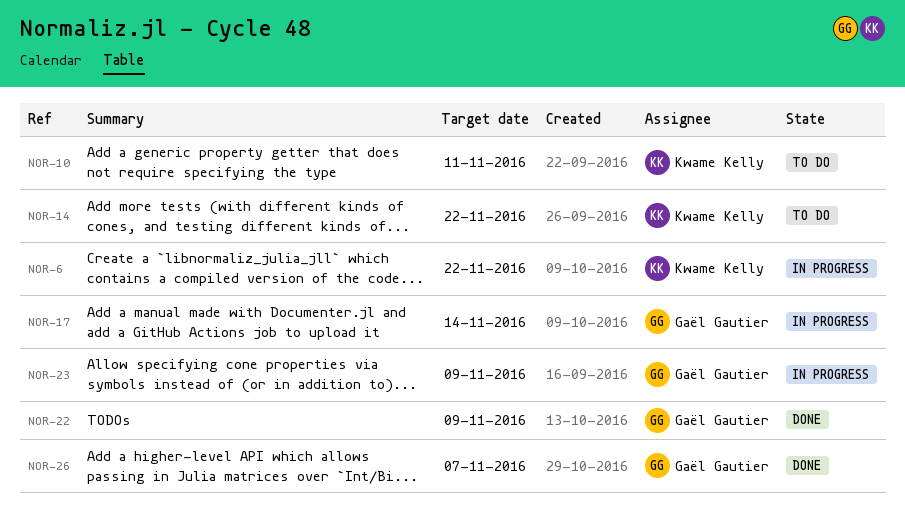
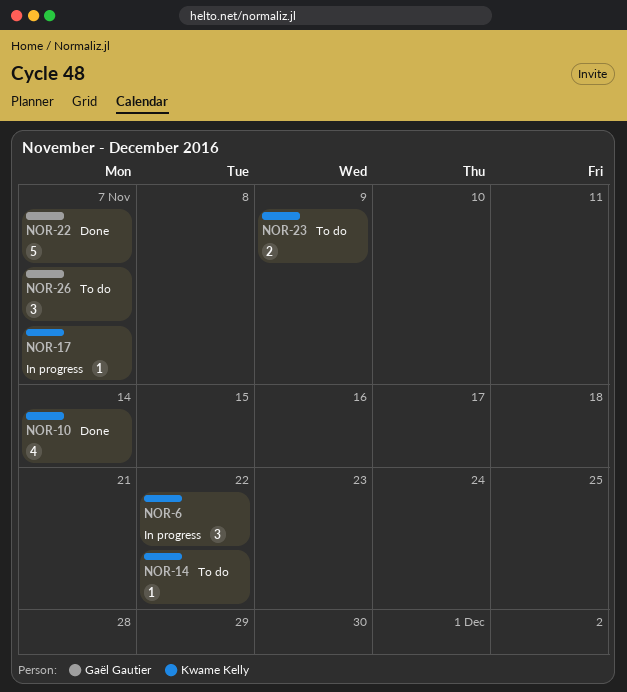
NOR-10, status: To do -> Done
NOR-10, due: Nov 11 -> Nov 14
NOR-17, owner: Gaël Gautier -> Kwame Kelly
NOR-17, due: Nov 14 -> Nov 7
NOR-22, due: Nov 9 -> Nov 7
NOR-23, status: In progress -> To do
NOR-23, owner: Gaël Gautier -> Kwame Kelly
NOR-26, status: Done -> To do

